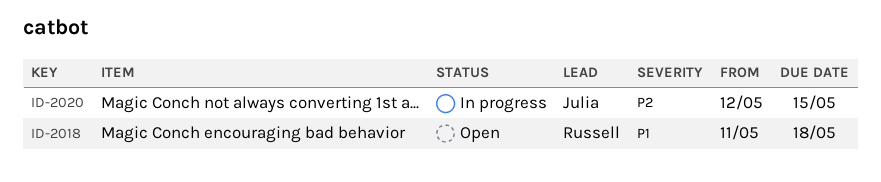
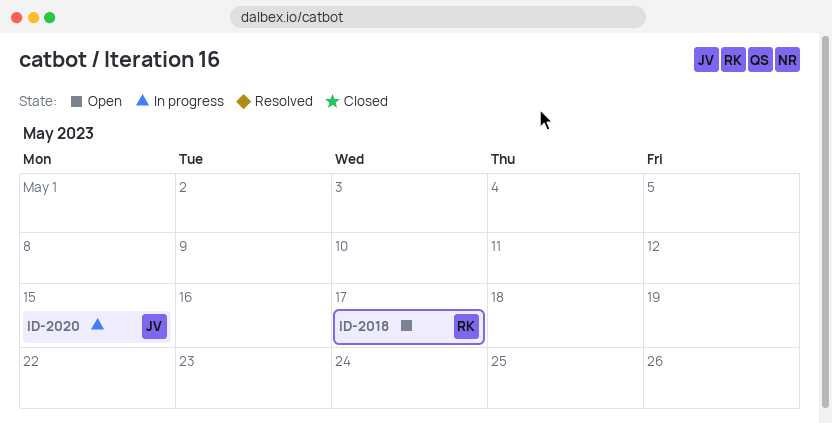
ID-2018, due: May 18 -> May 17

